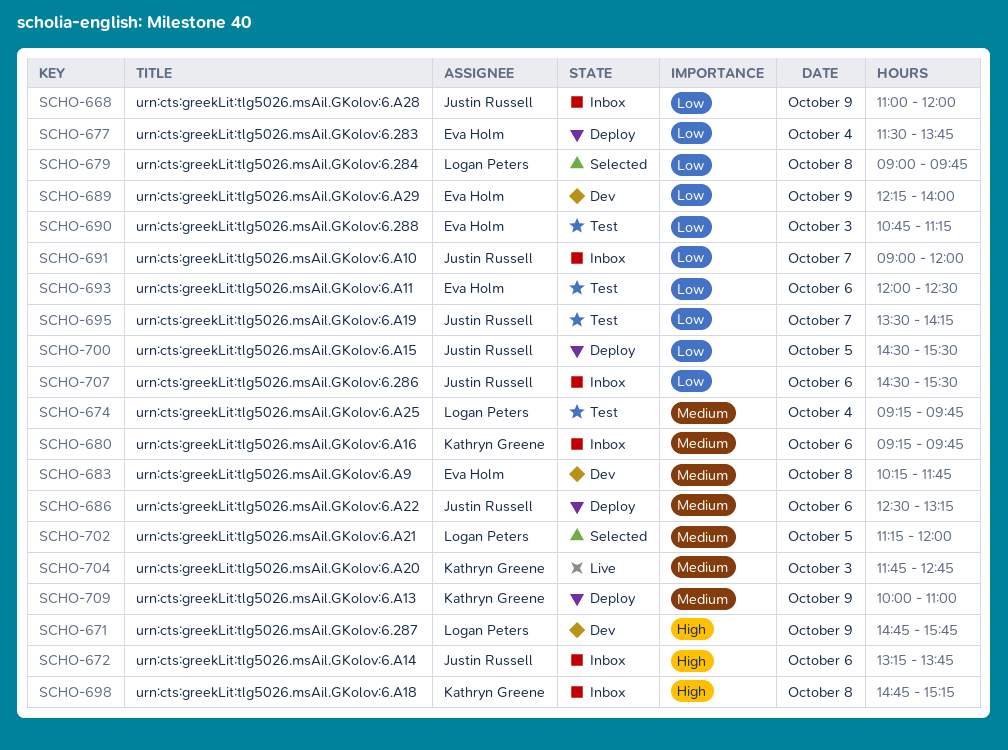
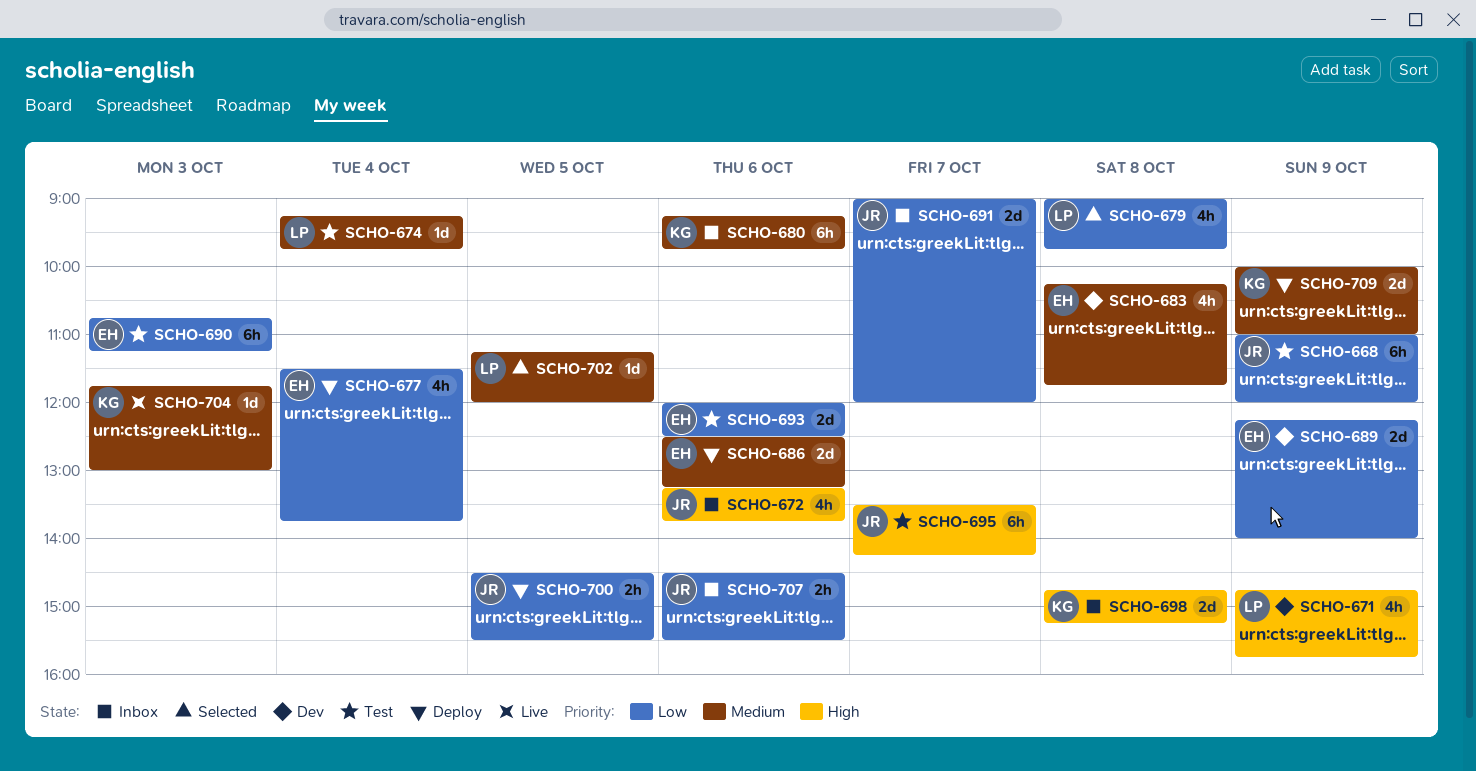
SCHO-668, status: Inbox -> Test
SCHO-686, owner: Justin Russell -> Eva Holm
SCHO-695, priority: Low -> High
SCHO-704, ends: 12:45 -> 13:00

